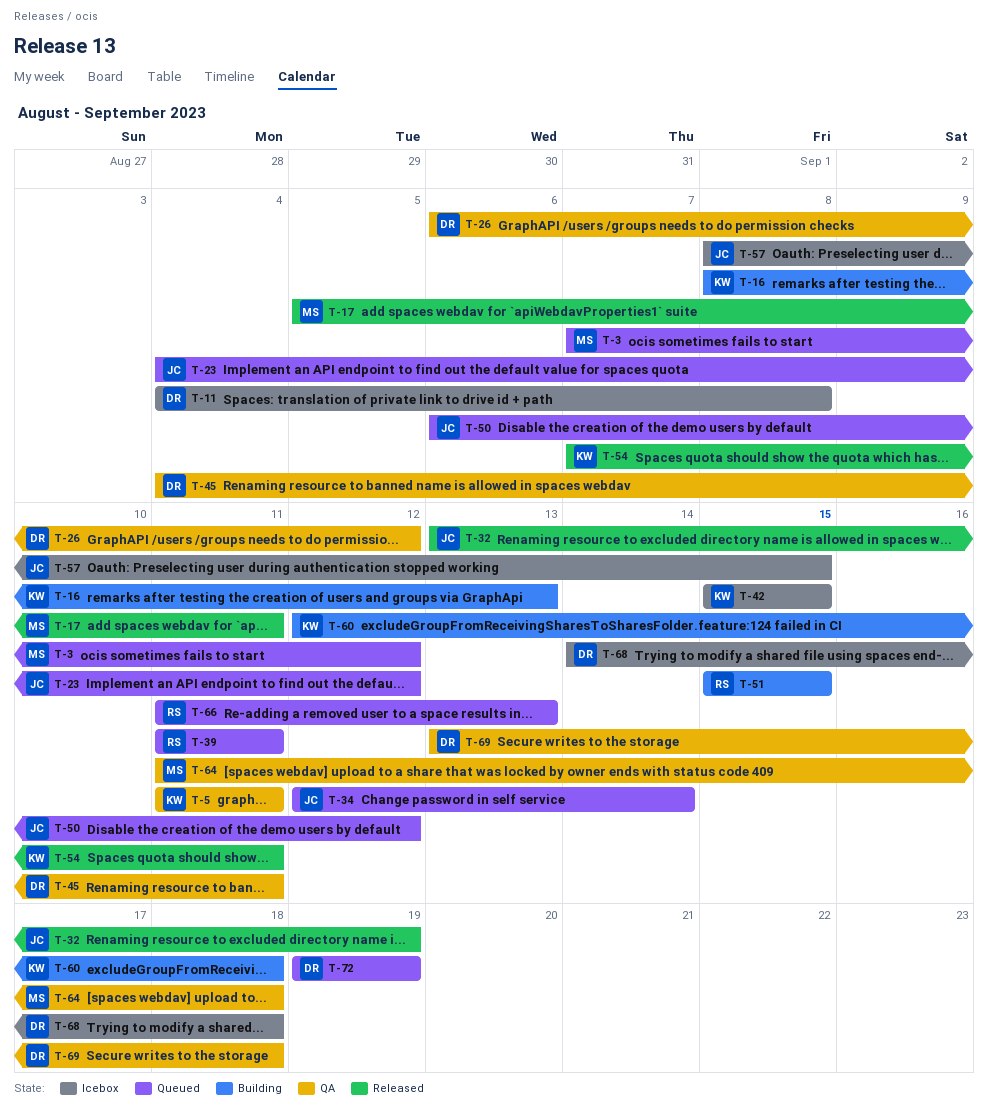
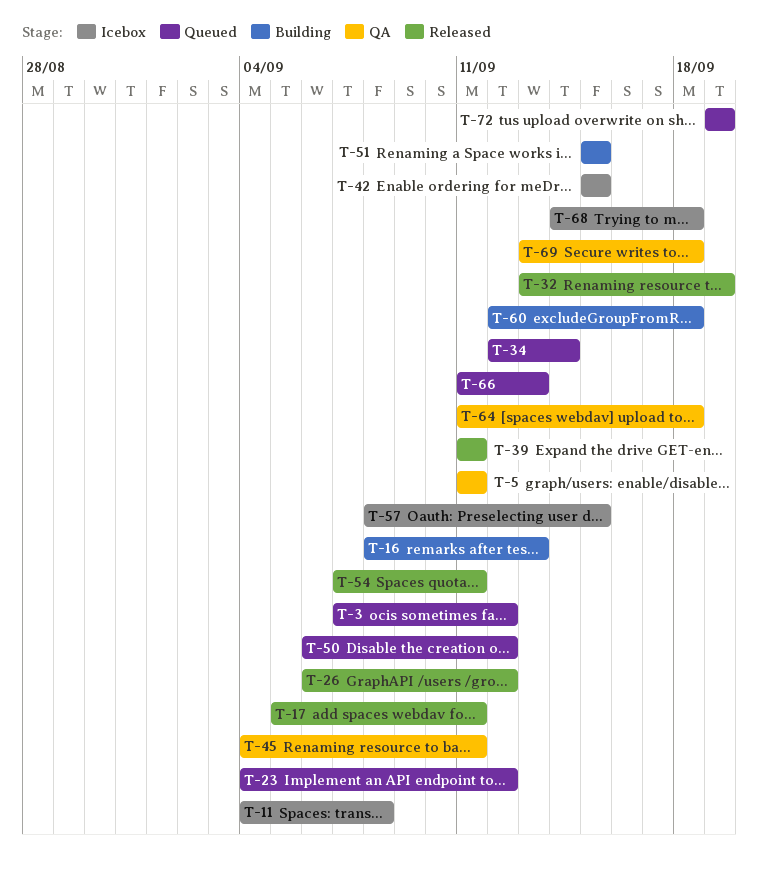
T-26, status: QA -> Released
T-39, status: Queued -> Released

